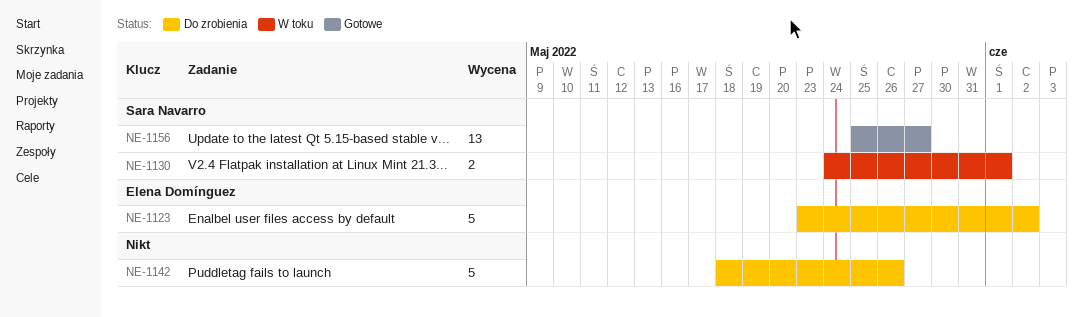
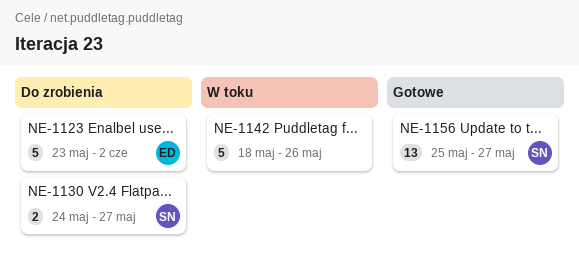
NE-1130, status: W toku -> Do zrobienia
NE-1130, due: Jun 1 -> May 27
NE-1142, status: Do zrobienia -> W toku

